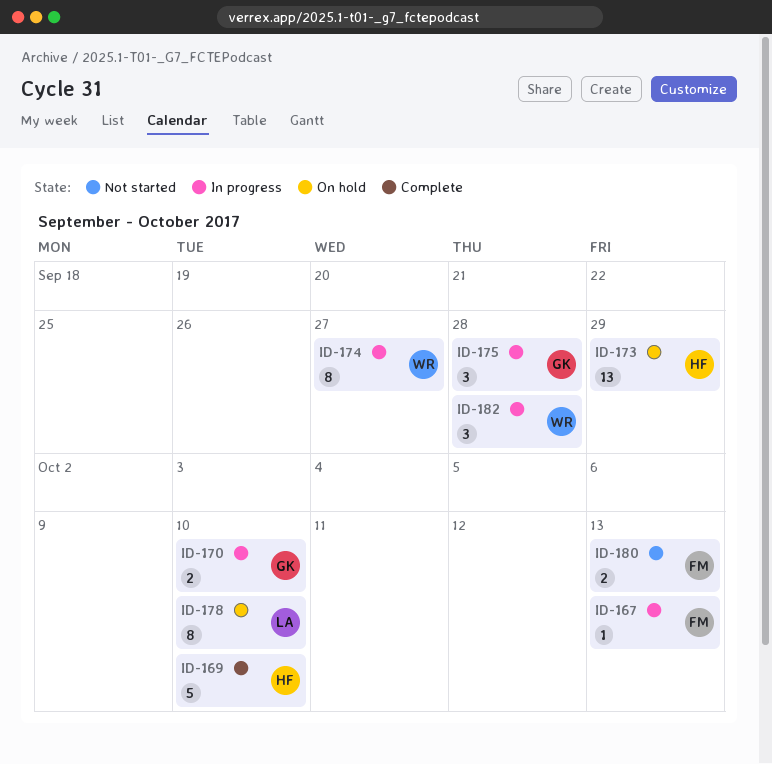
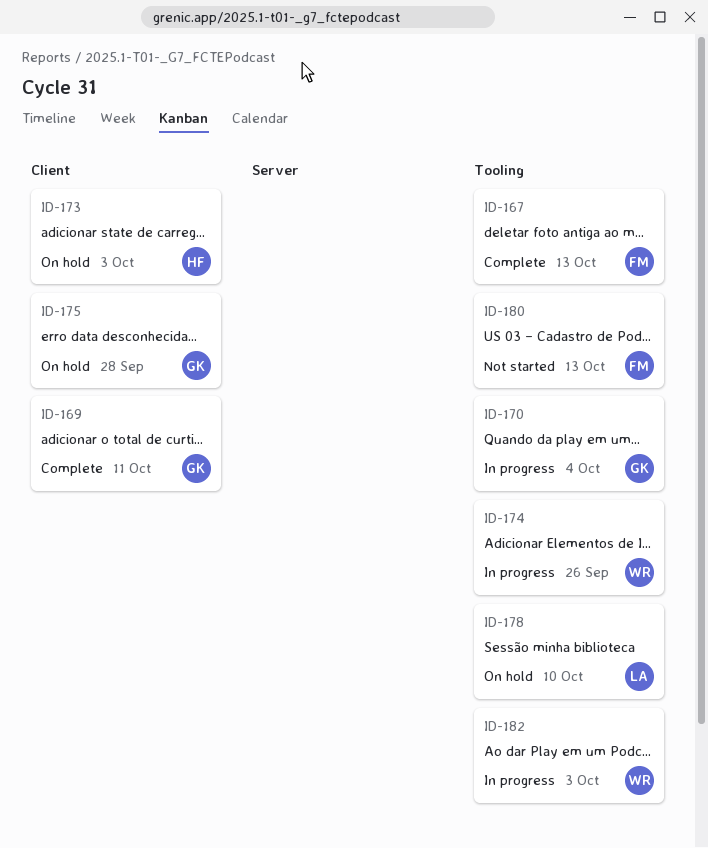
ID-167, status: In progress -> Complete
ID-169, owner: HF -> GK
ID-169, due: Oct 10 -> Oct 11
ID-170, due: Oct 10 -> Oct 4
ID-173, due: Sep 29 -> Oct 3
ID-174, due: Sep 27 -> Sep 26
ID-175, status: In progress -> On hold
ID-182, due: Sep 28 -> Oct 3

